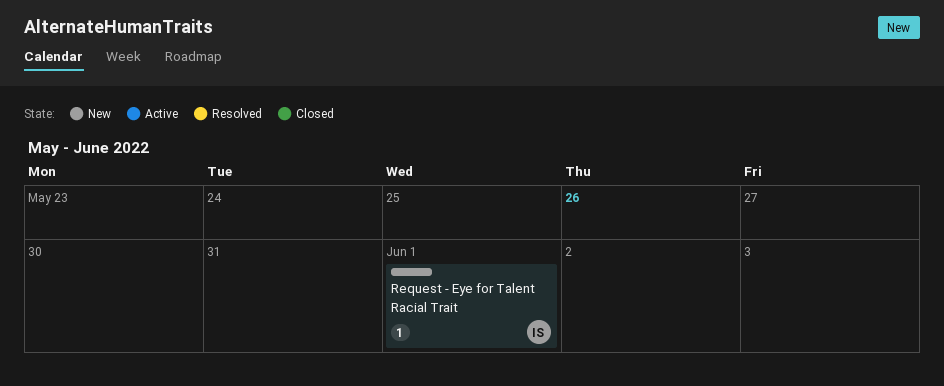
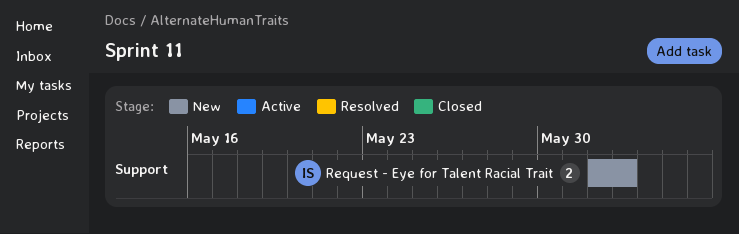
Request - Eye for Talent Racial Trait, estimate: 1 -> 2
Request - Eye for Talent Racial Trait, due: Jun 1 -> Jun 2

